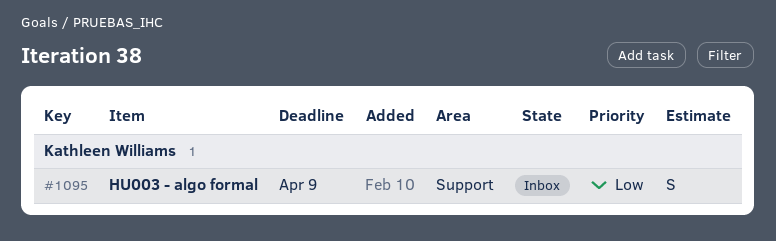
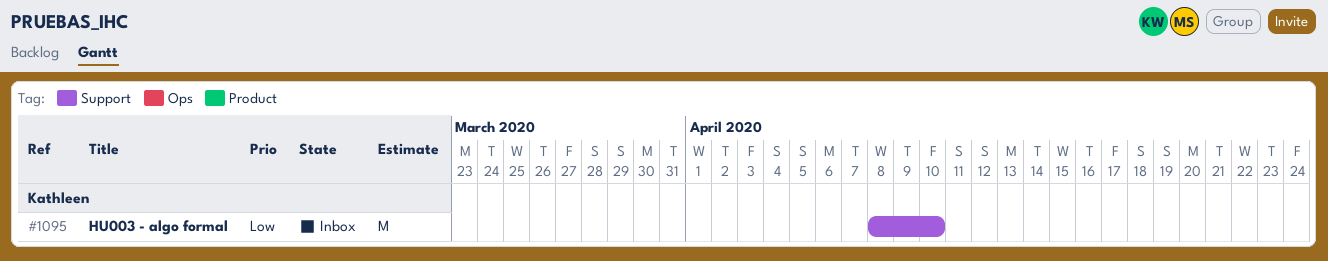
#1095, estimate: S -> M
#1095, due: Apr 9 -> Apr 10

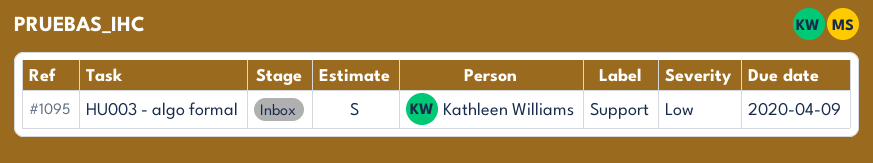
#1095, estimate: M -> S
#1095, due: Apr 10 -> Apr 9

